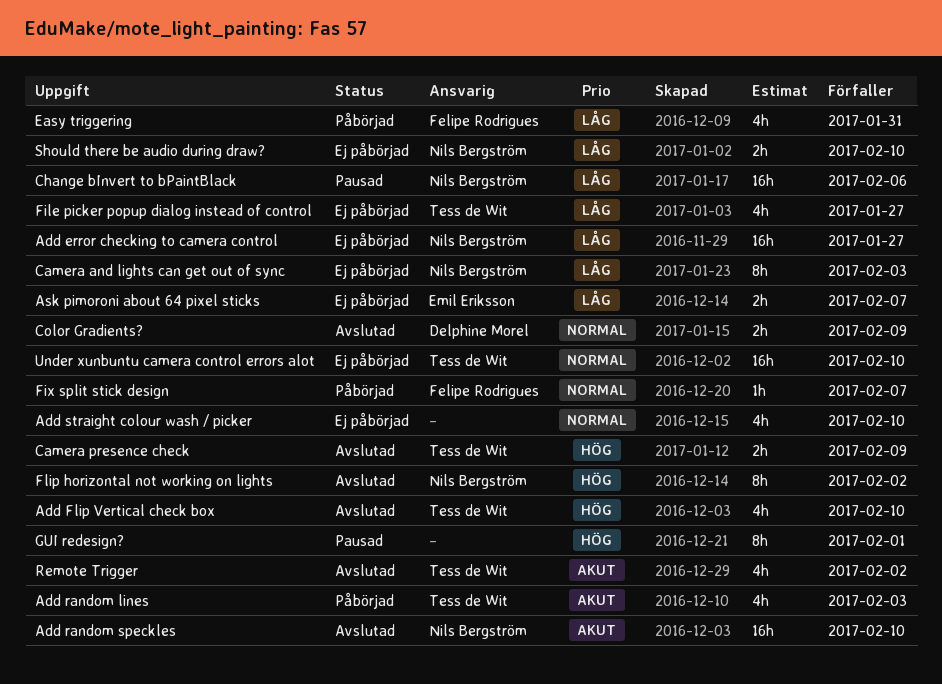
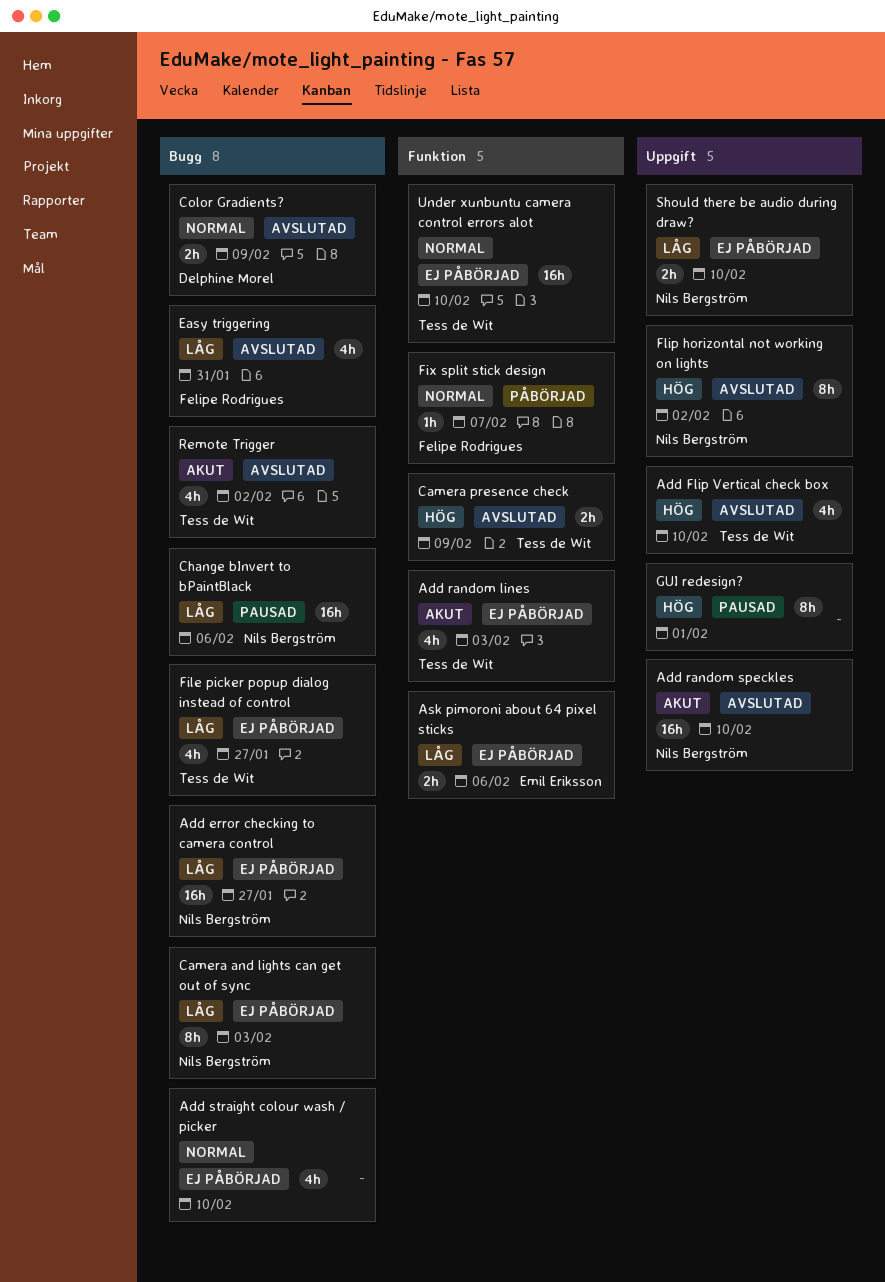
Add random lines, status: Påbörjad -> Ej påbörjad
Ask pimoroni about 64 pixel sticks, due: Feb 7 -> Feb 6
Easy triggering, status: Påbörjad -> Avslutad

